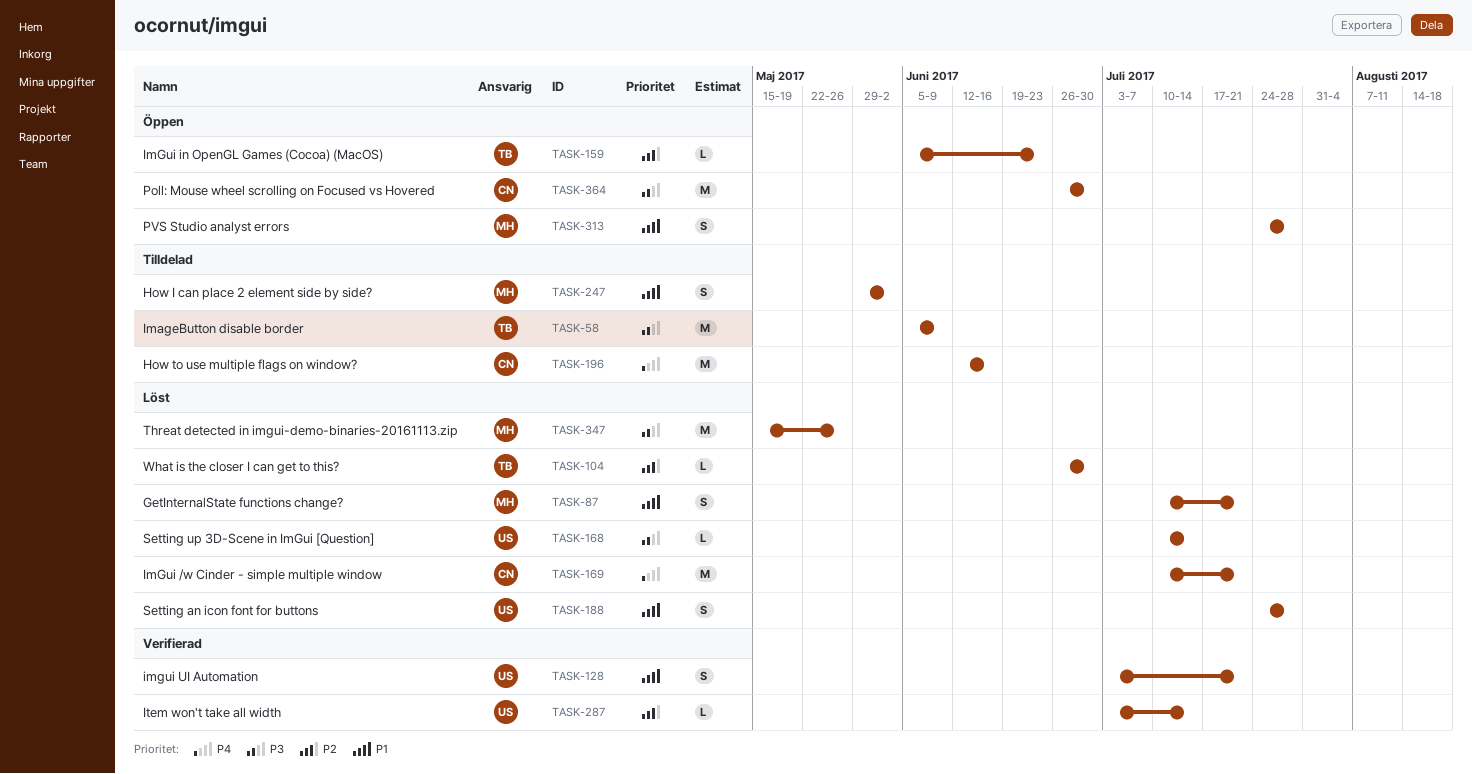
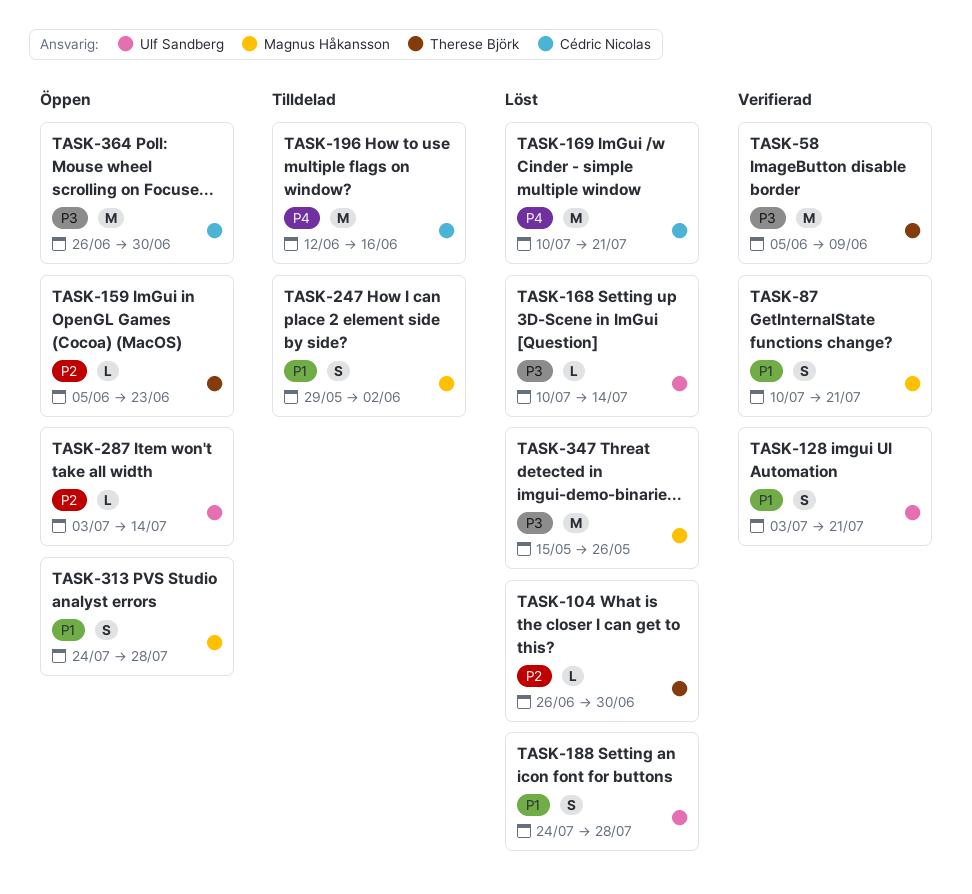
TASK-58, status: Tilldelad -> Verifierad
TASK-87, status: Löst -> Verifierad
TASK-287, status: Verifierad -> Öppen

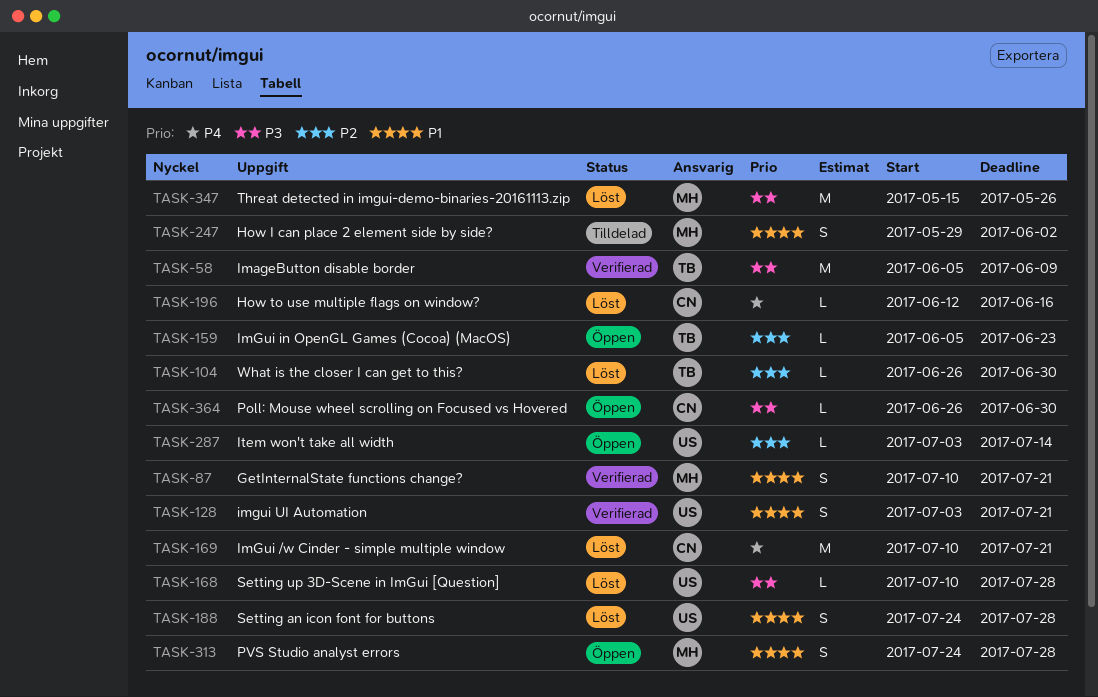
TASK-168, due: Jul 14 -> Jul 28
TASK-196, status: Tilldelad -> Löst
TASK-196, estimate: M -> L
TASK-364, estimate: M -> L

